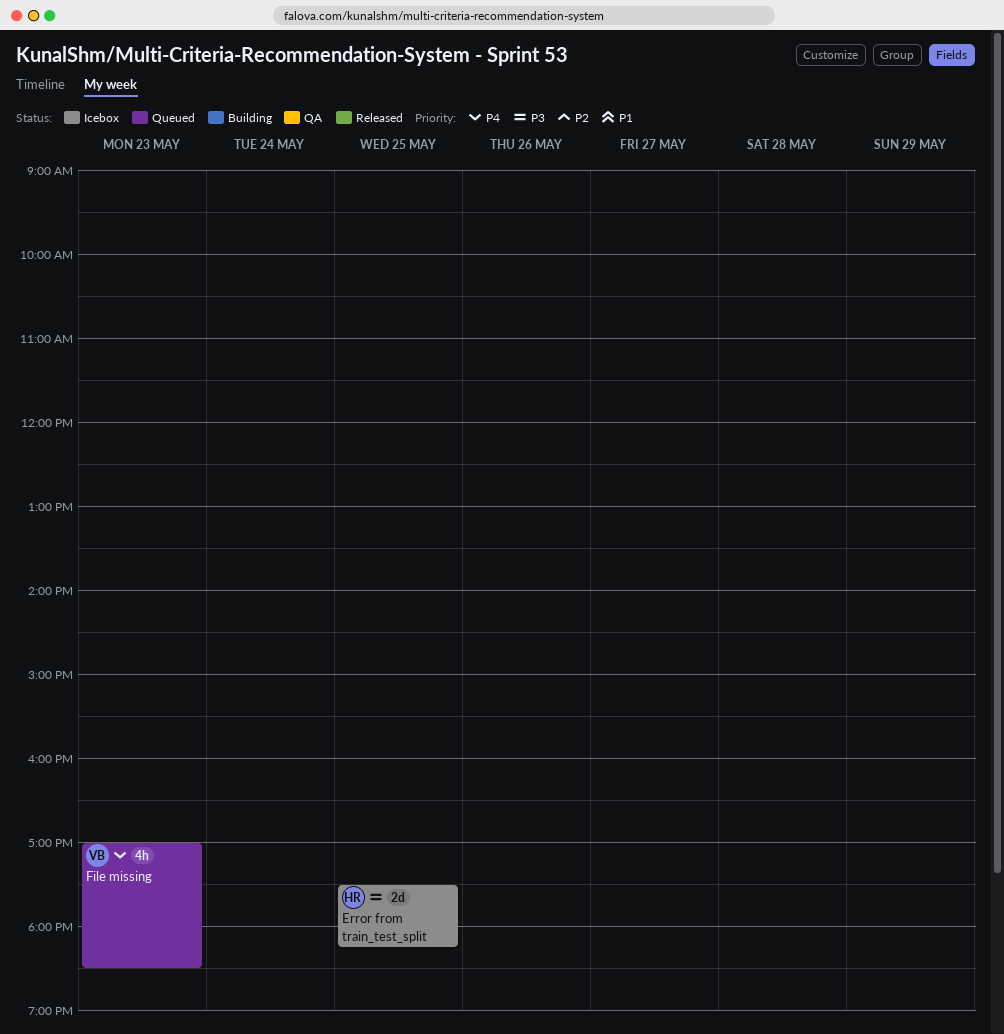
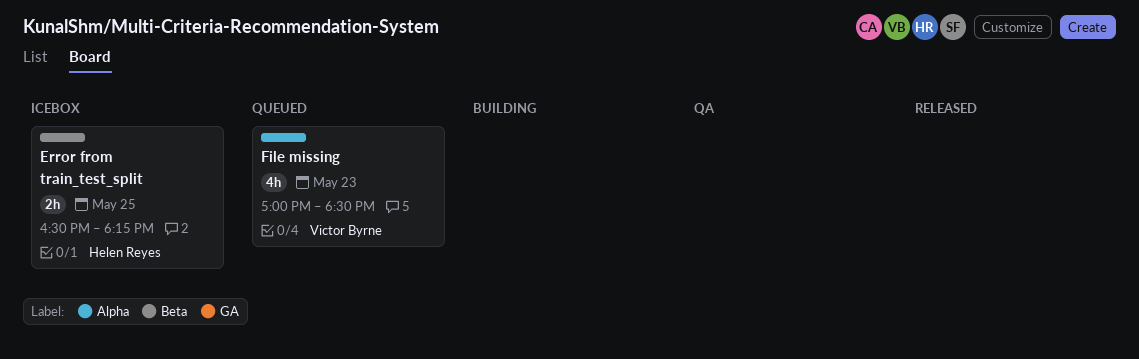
Error from train_test_split, estimate: 2d -> 2h
Error from train_test_split, begins: 17:30 -> 16:30

